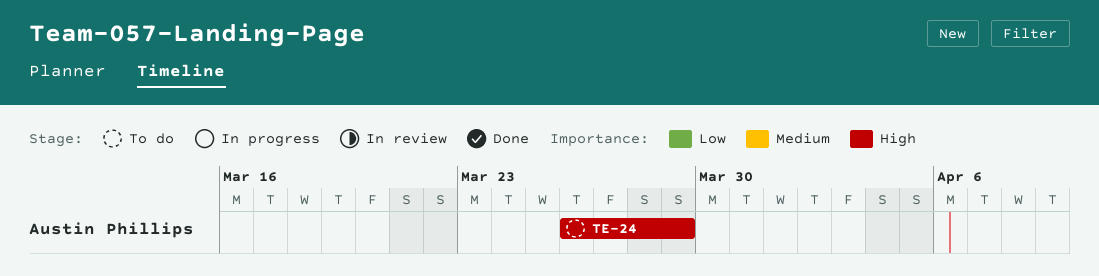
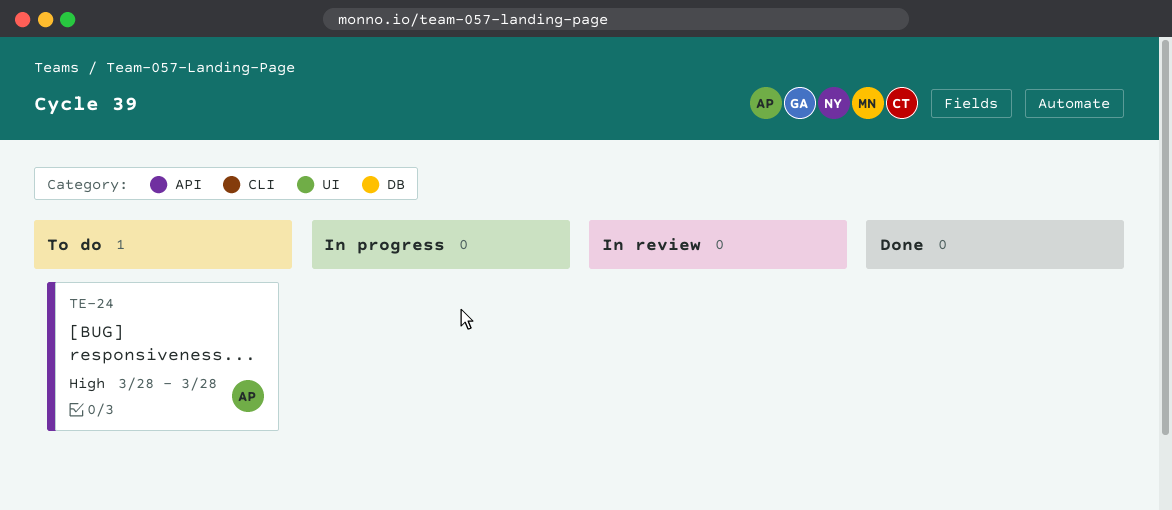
TE-24, start: Mar 26 -> Mar 28
TE-24, due: Mar 29 -> Mar 28

